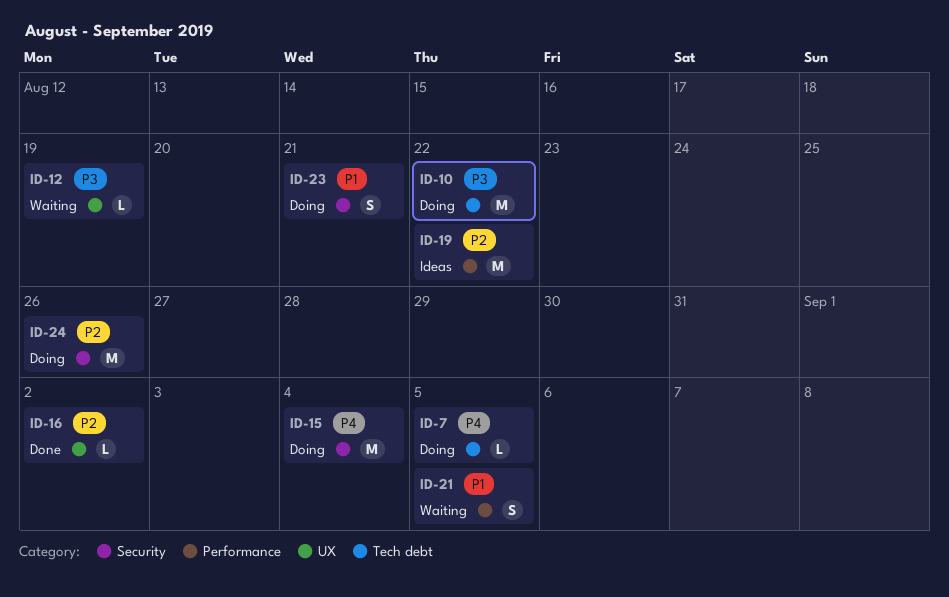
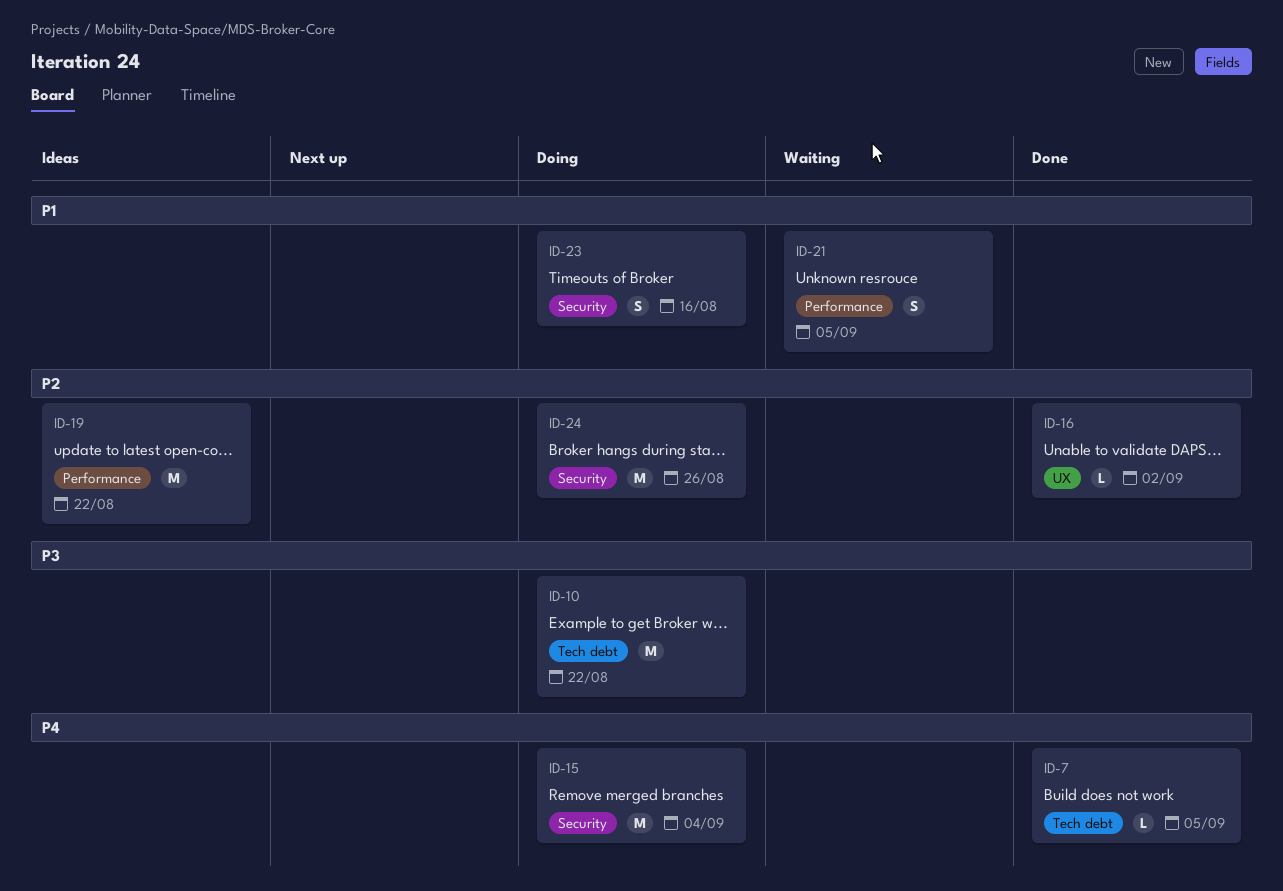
ID-7, status: Doing -> Done
ID-12: present -> none
ID-23, due: Aug 21 -> Aug 16

